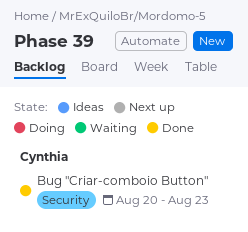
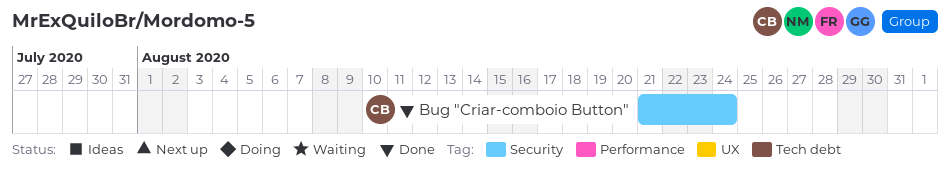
Bug "Criar-comboio Button", start: Aug 20 -> Aug 21
Bug "Criar-comboio Button", due: Aug 23 -> Aug 24

